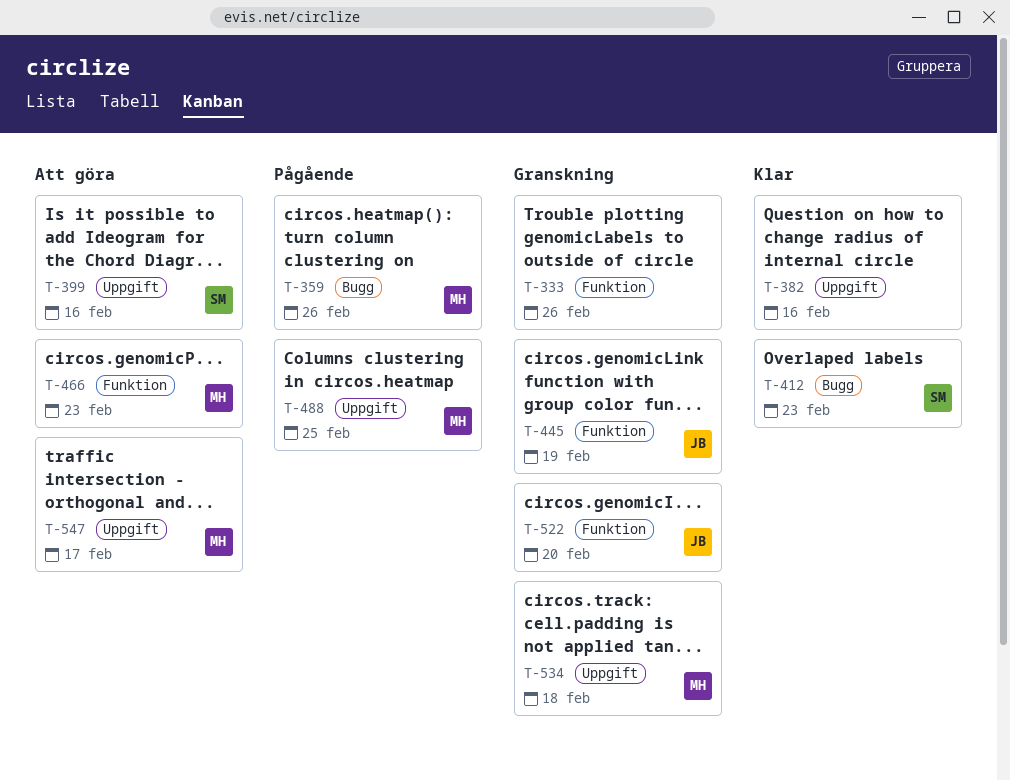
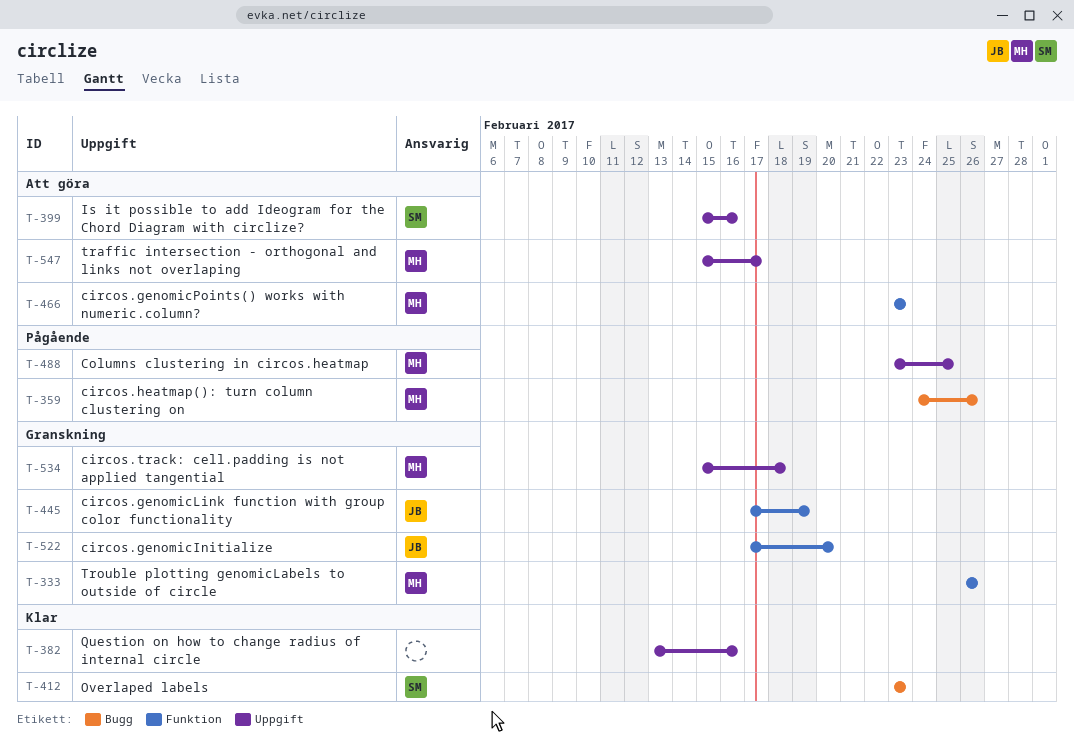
T-333, owner: none -> MH

